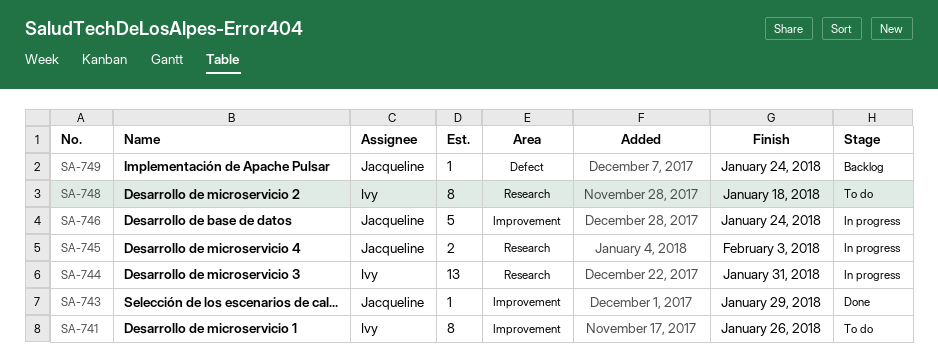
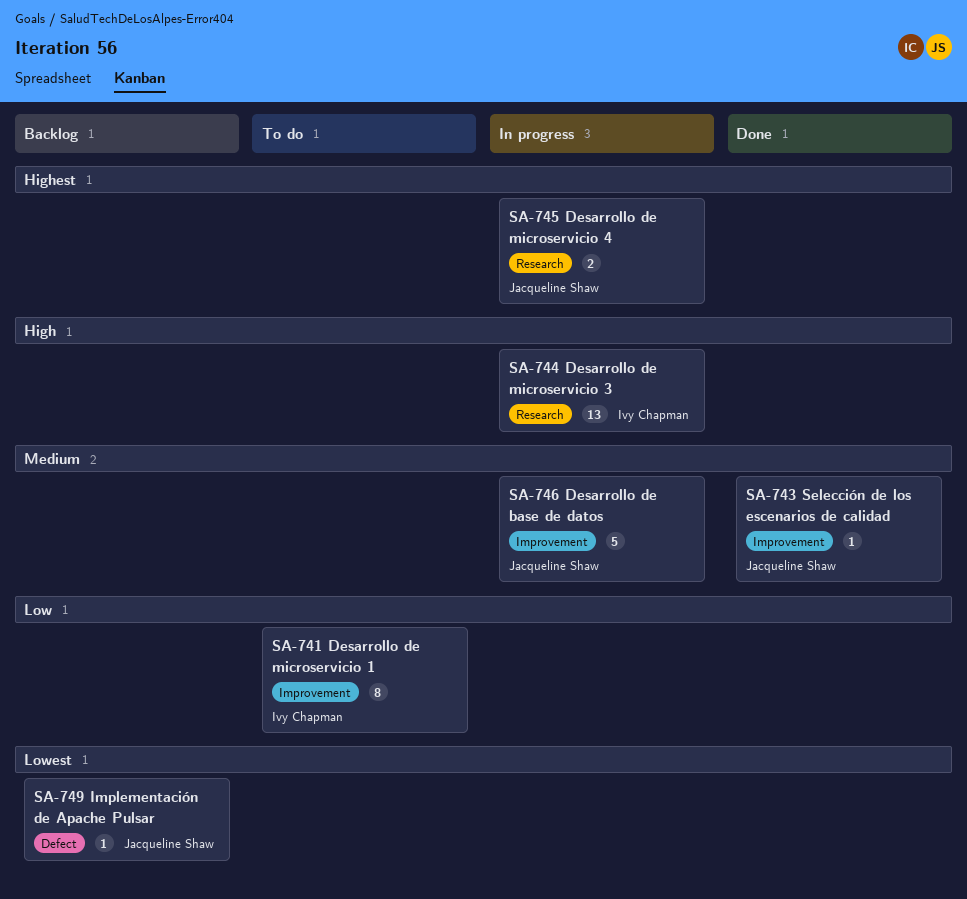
SA-748: present -> none

